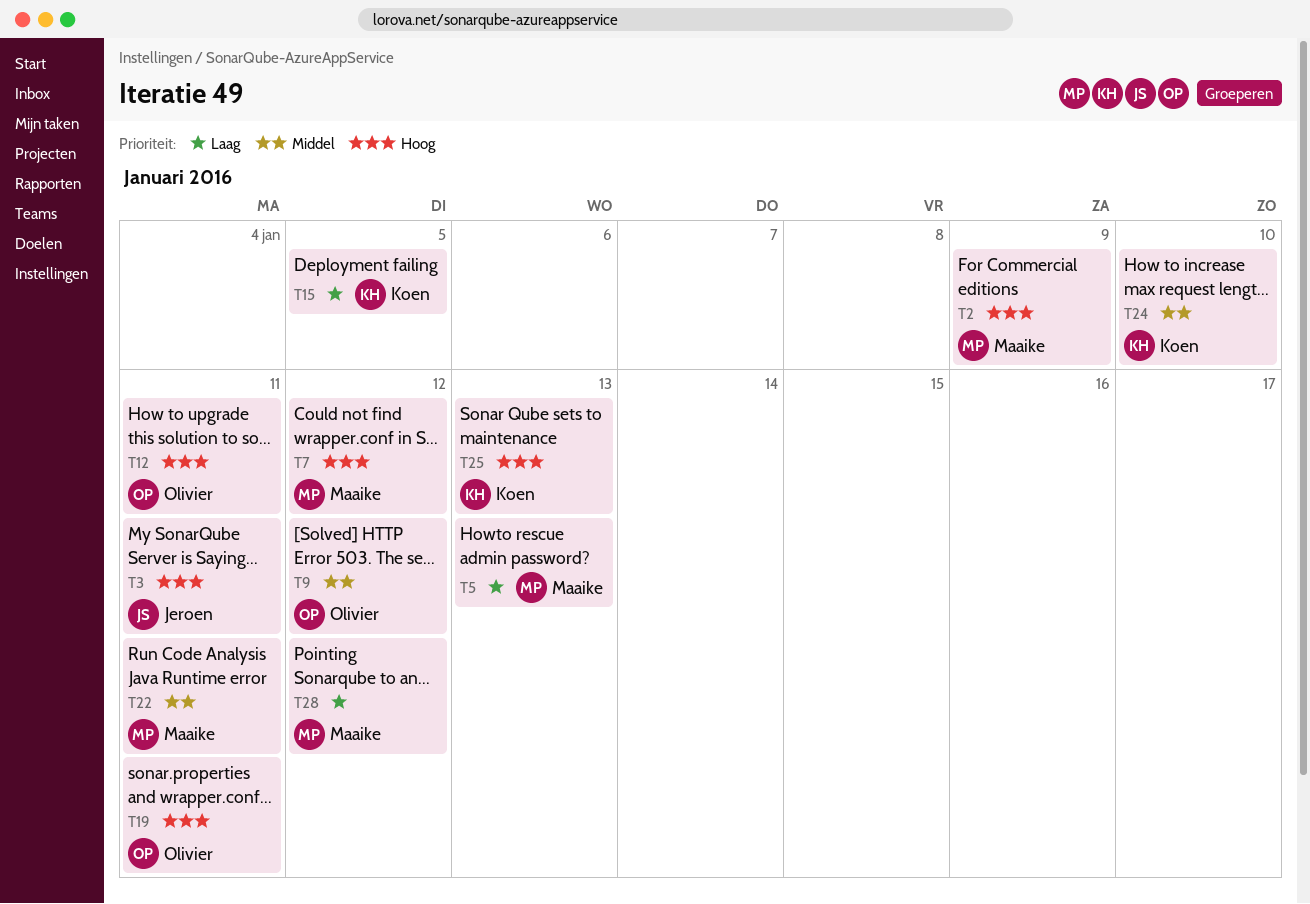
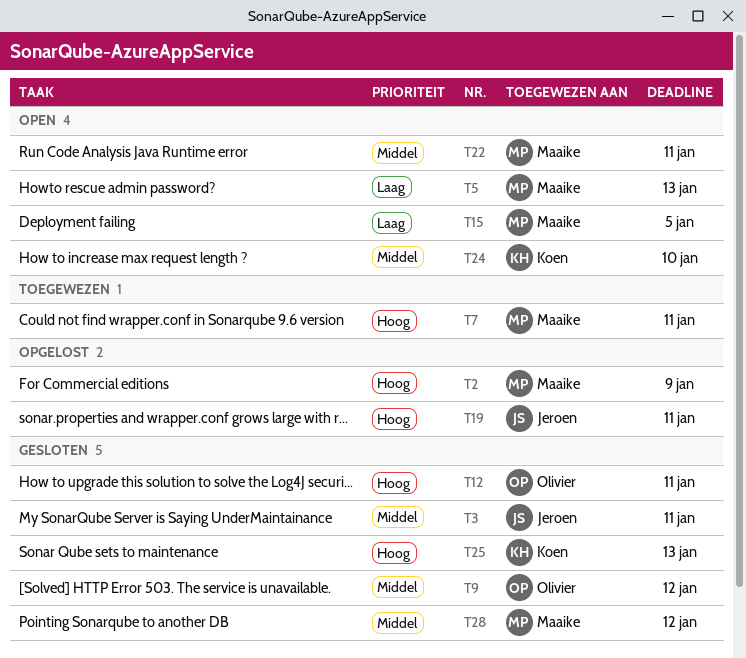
T3, priority: Hoog -> Middel
T7, due: Jan 12 -> Jan 11
T15, owner: Koen -> Maaike
T19, owner: Olivier -> Jeroen
T28, priority: Laag -> Middel

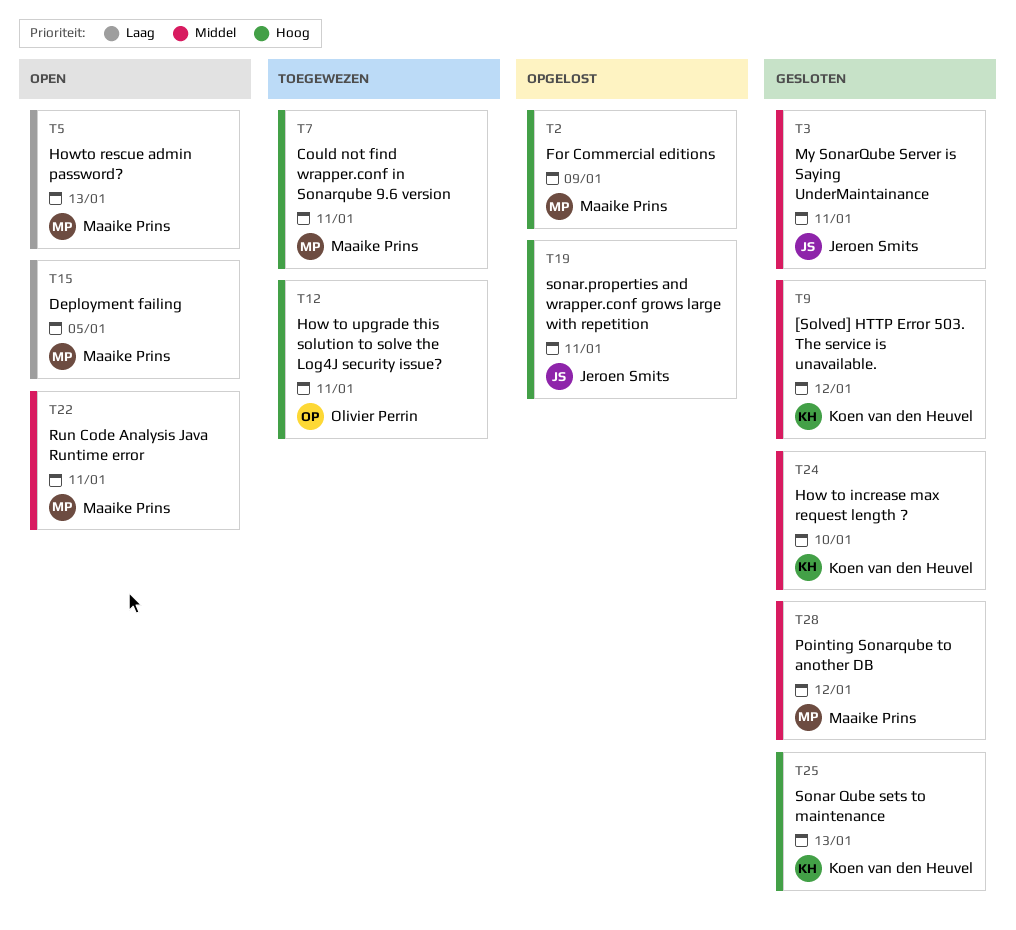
T9, owner: Olivier Perrin -> Koen van den Heuvel
T12, status: Gesloten -> Toegewezen
T24, status: Open -> Gesloten

